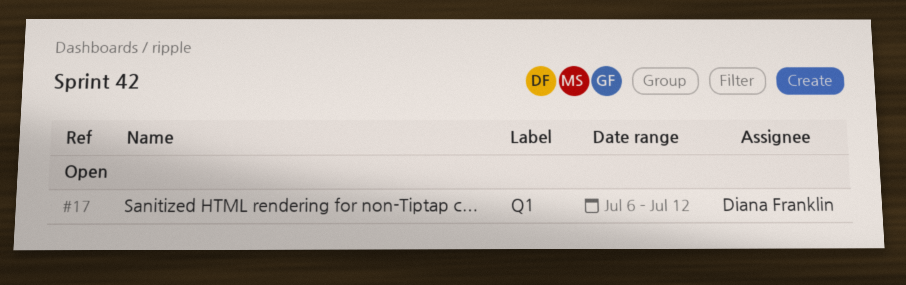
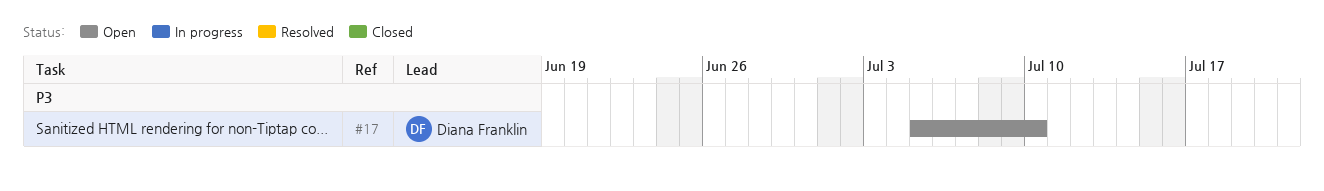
#17, start: Jul 6 -> Jul 5
#17, due: Jul 12 -> Jul 10

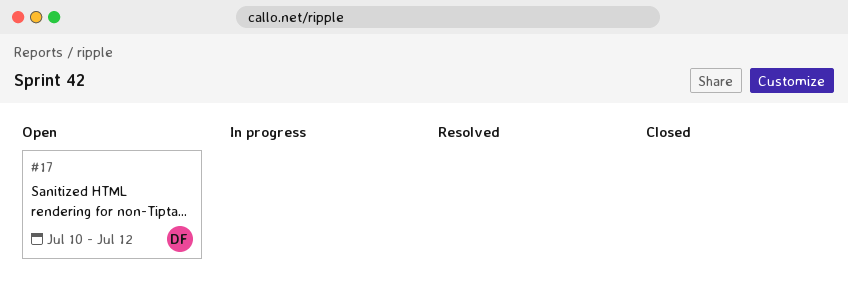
#17, start: Jul 5 -> Jul 10
#17, due: Jul 10 -> Jul 12

